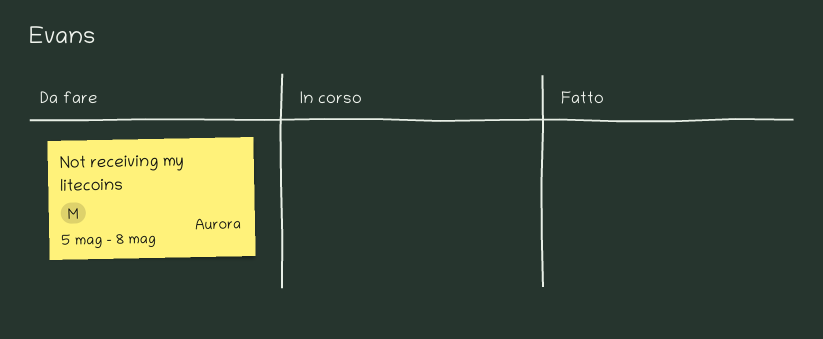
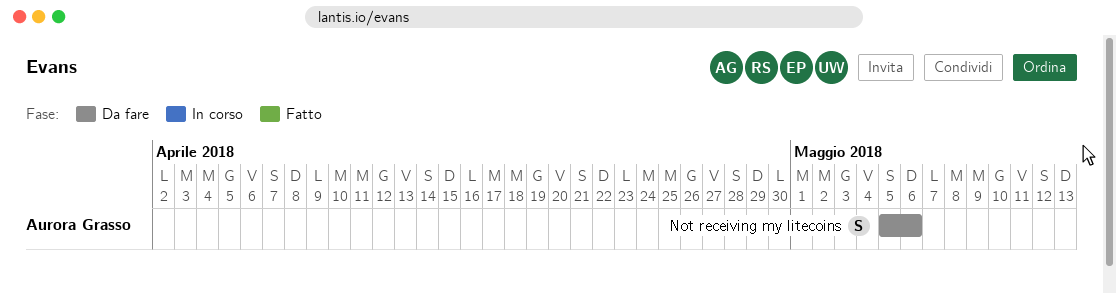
Not receiving my litecoins, estimate: M -> S
Not receiving my litecoins, due: May 8 -> May 6

